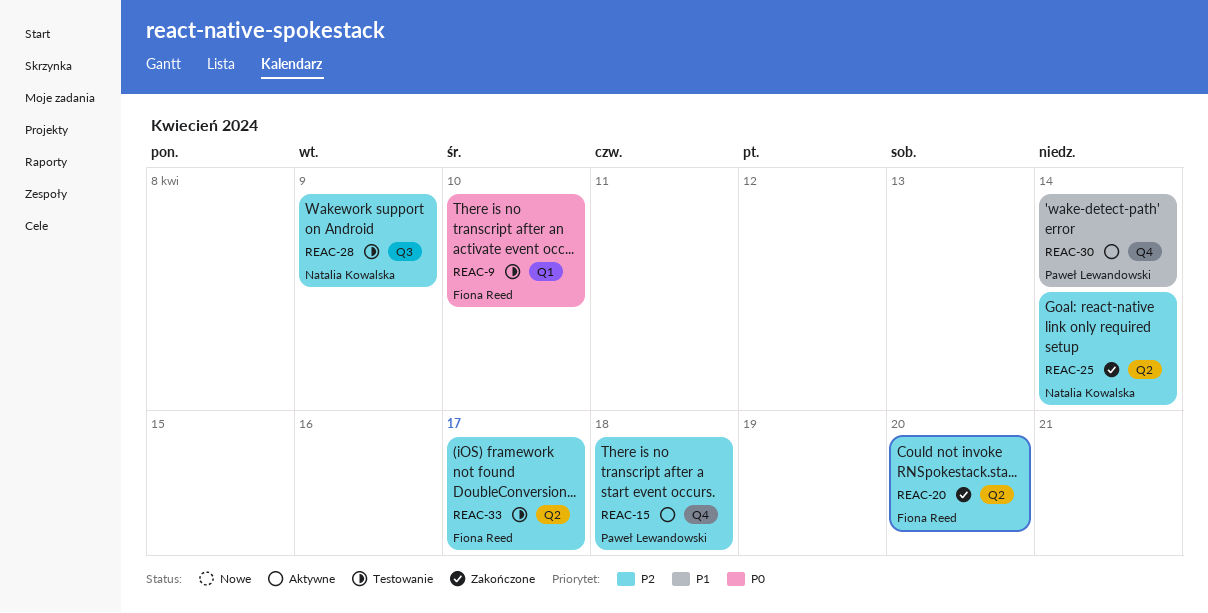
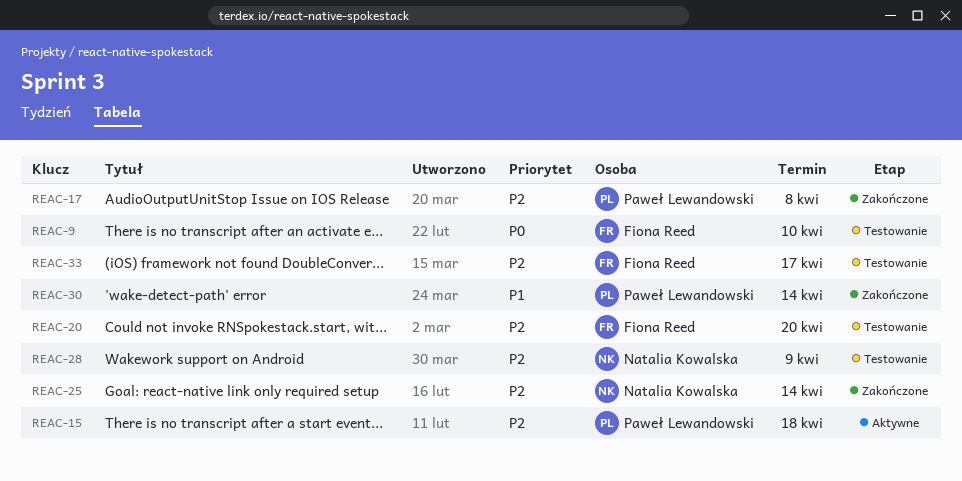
REAC-17: none -> present
REAC-20, status: Zakończone -> Testowanie
REAC-30, status: Aktywne -> Zakończone

